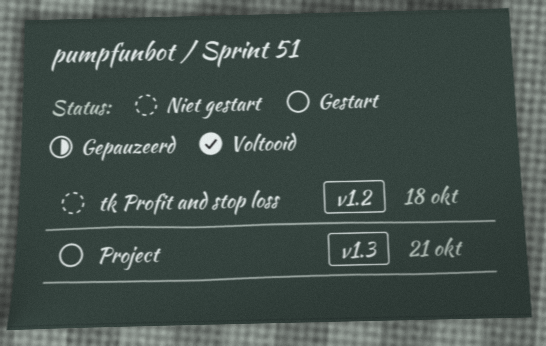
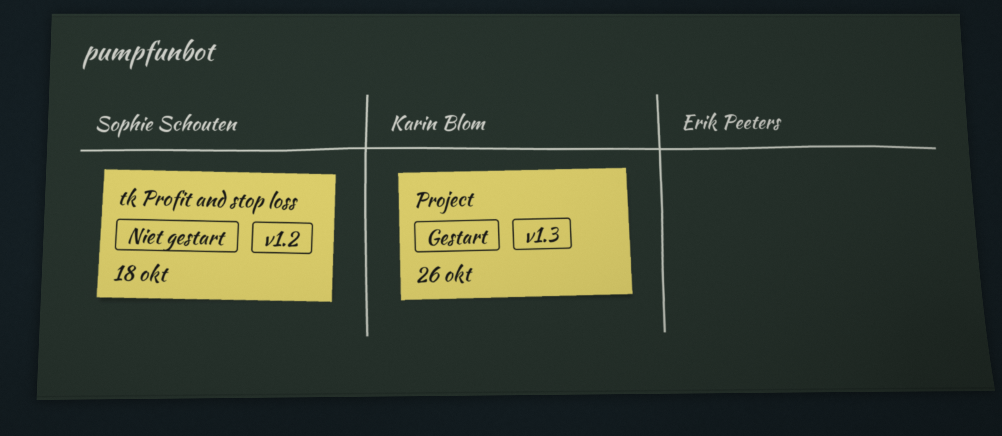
Project, due: Oct 21 -> Oct 26

